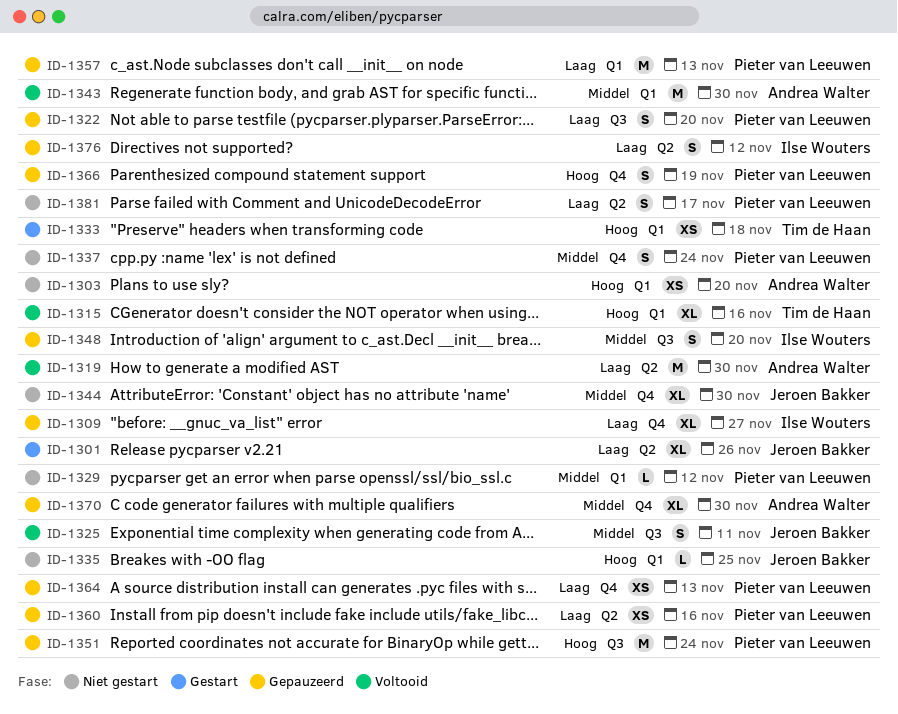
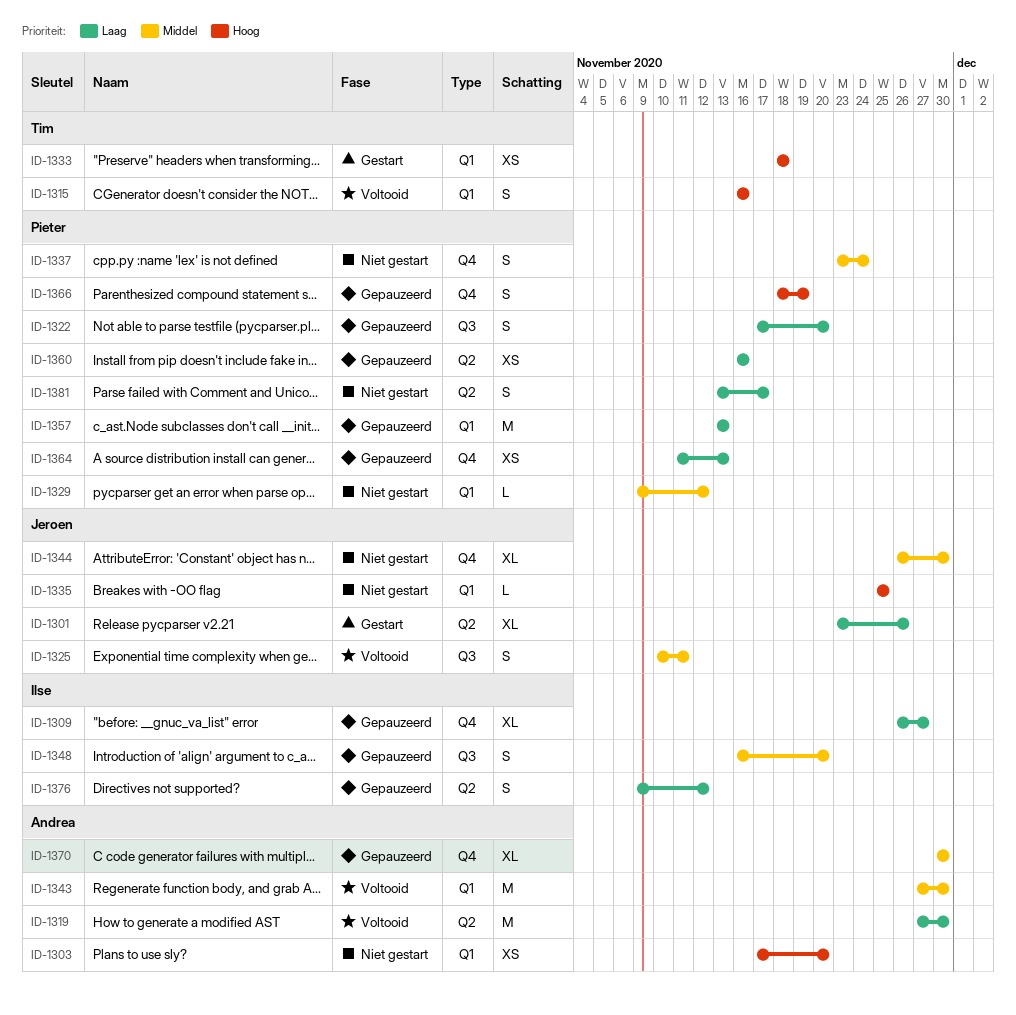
ID-1315, estimate: XL -> S
ID-1351: present -> none

